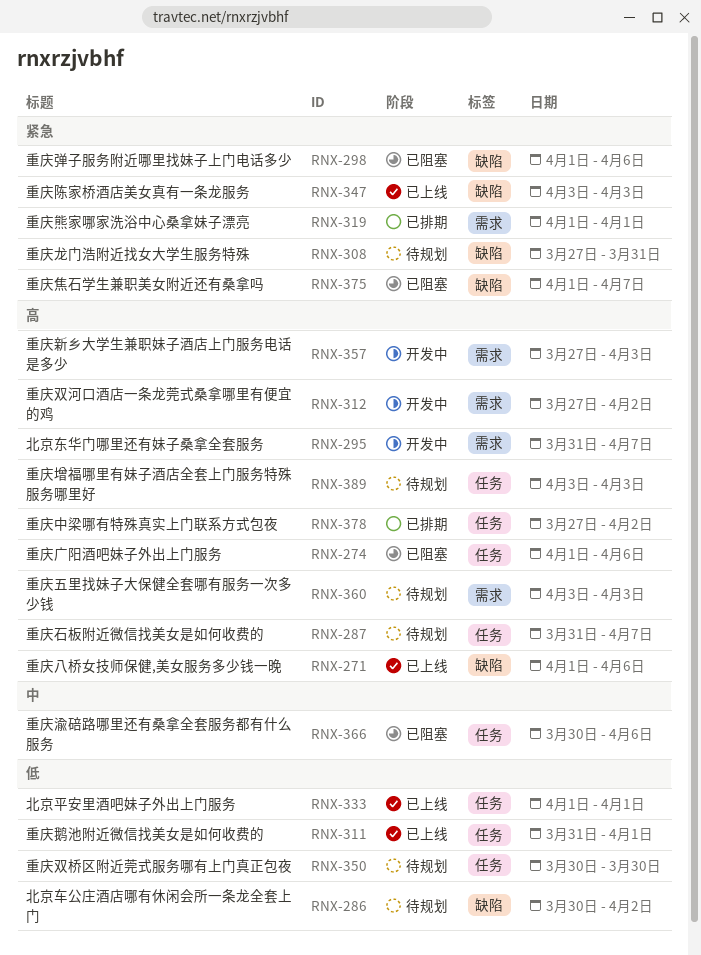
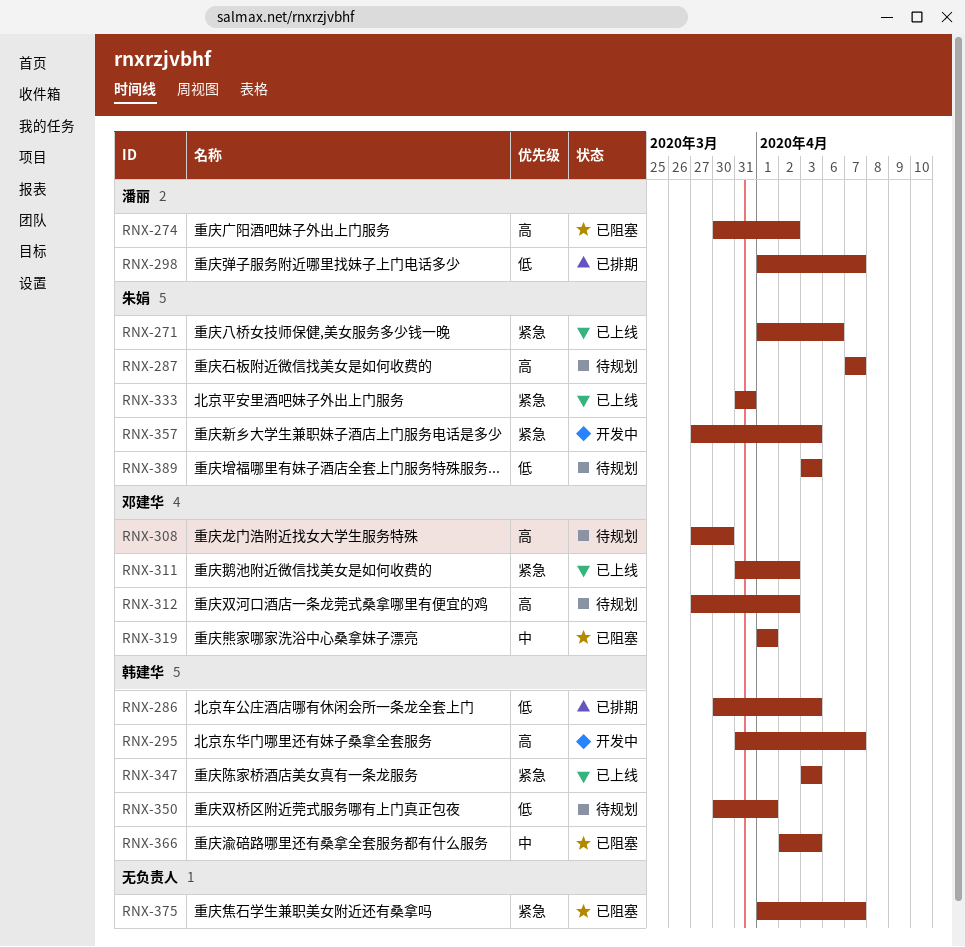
RNX-271, priority: 高 -> 紧急
RNX-274, start: Apr 1 -> Mar 30
RNX-274, due: Apr 6 -> Apr 2
RNX-286, status: 待规划 -> 已排期
RNX-286, due: Apr 2 -> Apr 3
RNX-287, start: Mar 31 -> Apr 7
RNX-298, status: 已阻塞 -> 已排期
RNX-298, priority: 紧急 -> 低
RNX-298, due: Apr 6 -> Apr 7
RNX-308, priority: 紧急 -> 高
RNX-308, due: Mar 31 -> Mar 30
RNX-311, priority: 低 -> 紧急
RNX-311, due: Apr 1 -> Apr 2
RNX-312, status: 开发中 -> 待规划
RNX-319, status: 已排期 -> 已阻塞
RNX-319, priority: 紧急 -> 中
RNX-333, priority: 低 -> 紧急
RNX-333, start: Apr 1 -> Mar 31
RNX-333, due: Apr 1 -> Mar 31
RNX-350, due: Mar 30 -> Apr 1
RNX-357, priority: 高 -> 紧急
RNX-360: present -> none
RNX-366, start: Mar 30 -> Apr 2
RNX-366, due: Apr 6 -> Apr 3
RNX-378: present -> none
RNX-389, priority: 高 -> 低

